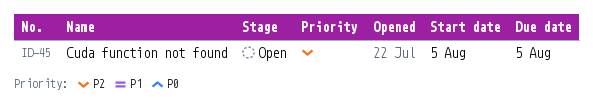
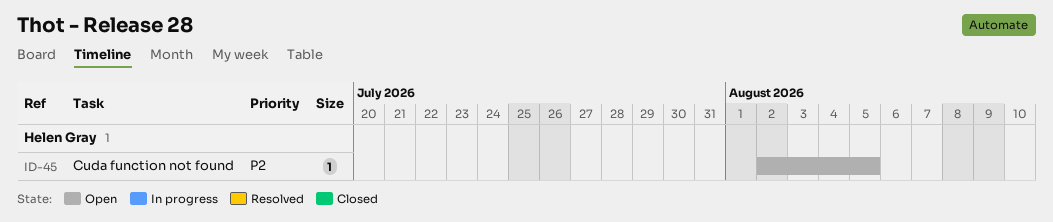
ID-45, start: Aug 5 -> Aug 2

